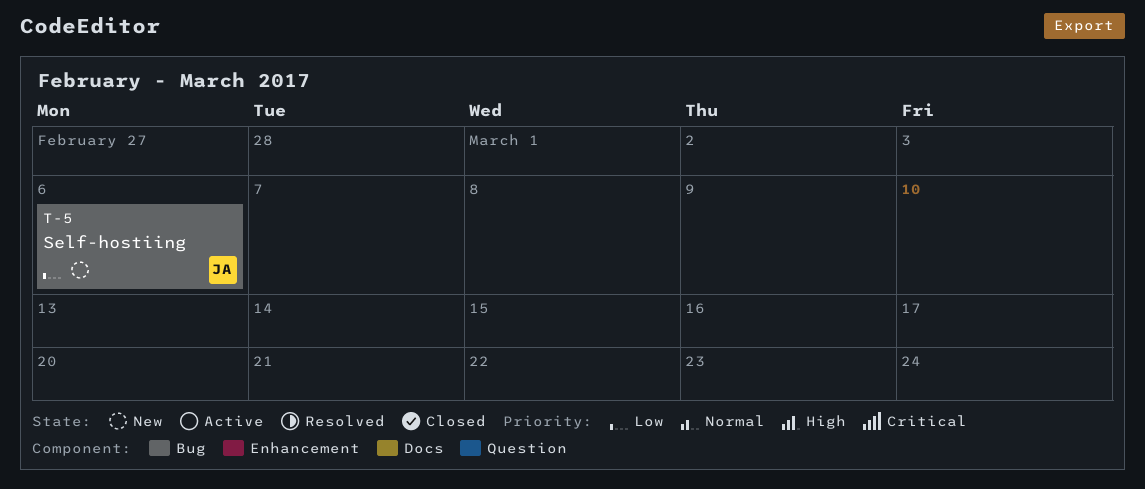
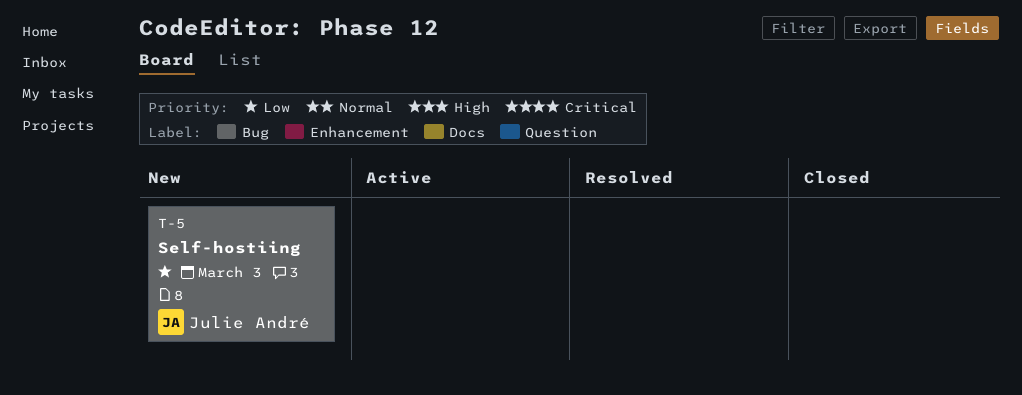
T-5, due: Mar 6 -> Mar 3

